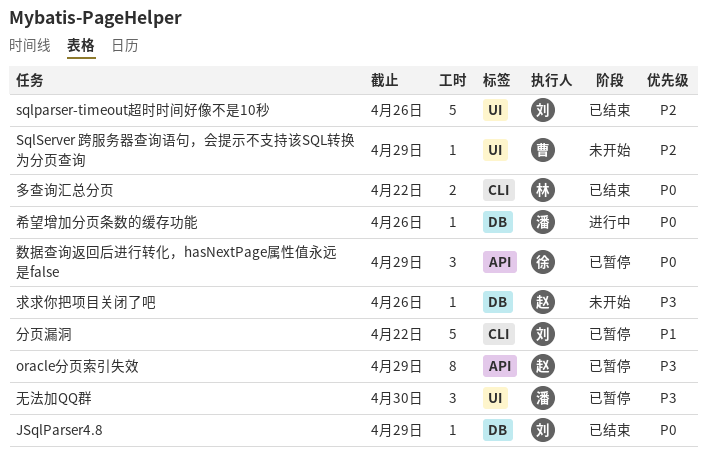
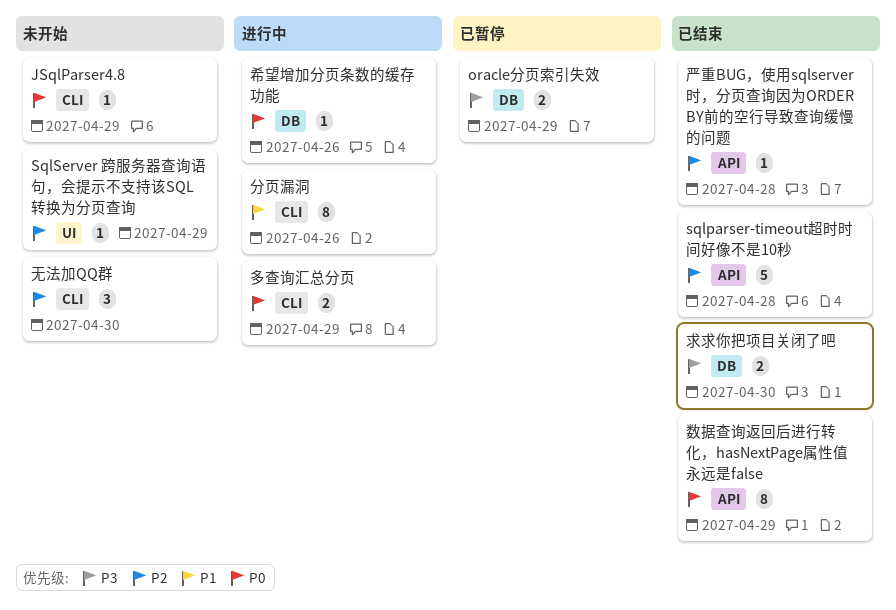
JSqlParser4.8, status: 已结束 -> 未开始
JSqlParser4.8, label: DB -> CLI
oracle分页索引失效, label: API -> DB
oracle分页索引失效, estimate: 8 -> 2
sqlparser-timeout超时时间好像不是10秒, label: UI -> API
sqlparser-timeout超时时间好像不是10秒, due: Apr 26 -> Apr 28
严重BUG，使用sqlserver时，分页查询因为ORDER BY前的空行导致查询缓慢的问题: none -> present
分页漏洞, status: 已暂停 -> 进行中
分页漏洞, estimate: 5 -> 8
分页漏洞, due: Apr 22 -> Apr 26
多查询汇总分页, status: 已结束 -> 进行中
多查询汇总分页, due: Apr 22 -> Apr 29
数据查询返回后进行转化，hasNextPage属性值永远是false, status: 已暂停 -> 已结束
数据查询返回后进行转化，hasNextPage属性值永远是false, estimate: 3 -> 8
无法加QQ群, status: 已暂停 -> 未开始
无法加QQ群, priority: P3 -> P2
无法加QQ群, label: UI -> CLI
求求你把项目关闭了吧, status: 未开始 -> 已结束
求求你把项目关闭了吧, estimate: 1 -> 2
求求你把项目关闭了吧, due: Apr 26 -> Apr 30

